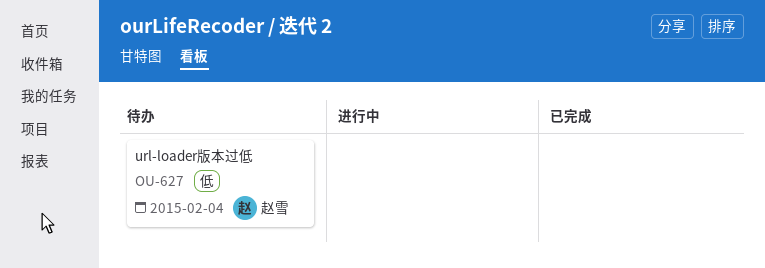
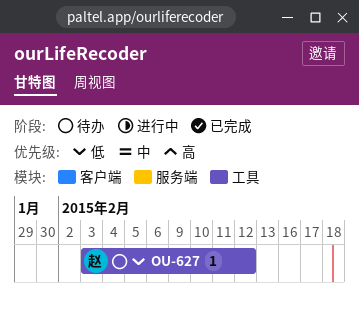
OU-627, due: Feb 4 -> Feb 12

